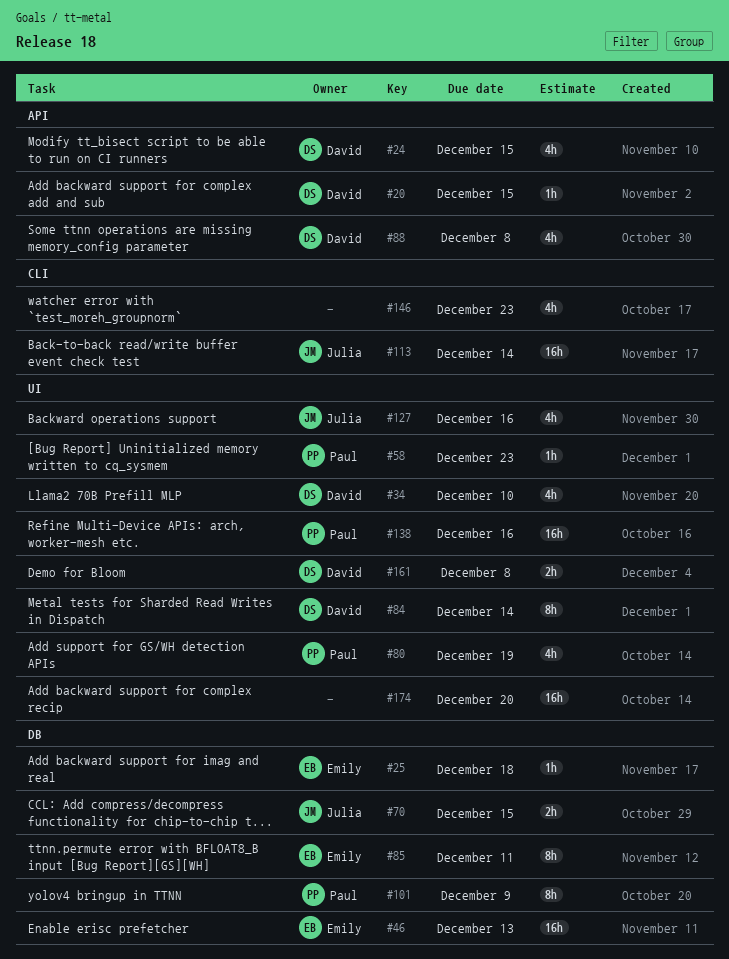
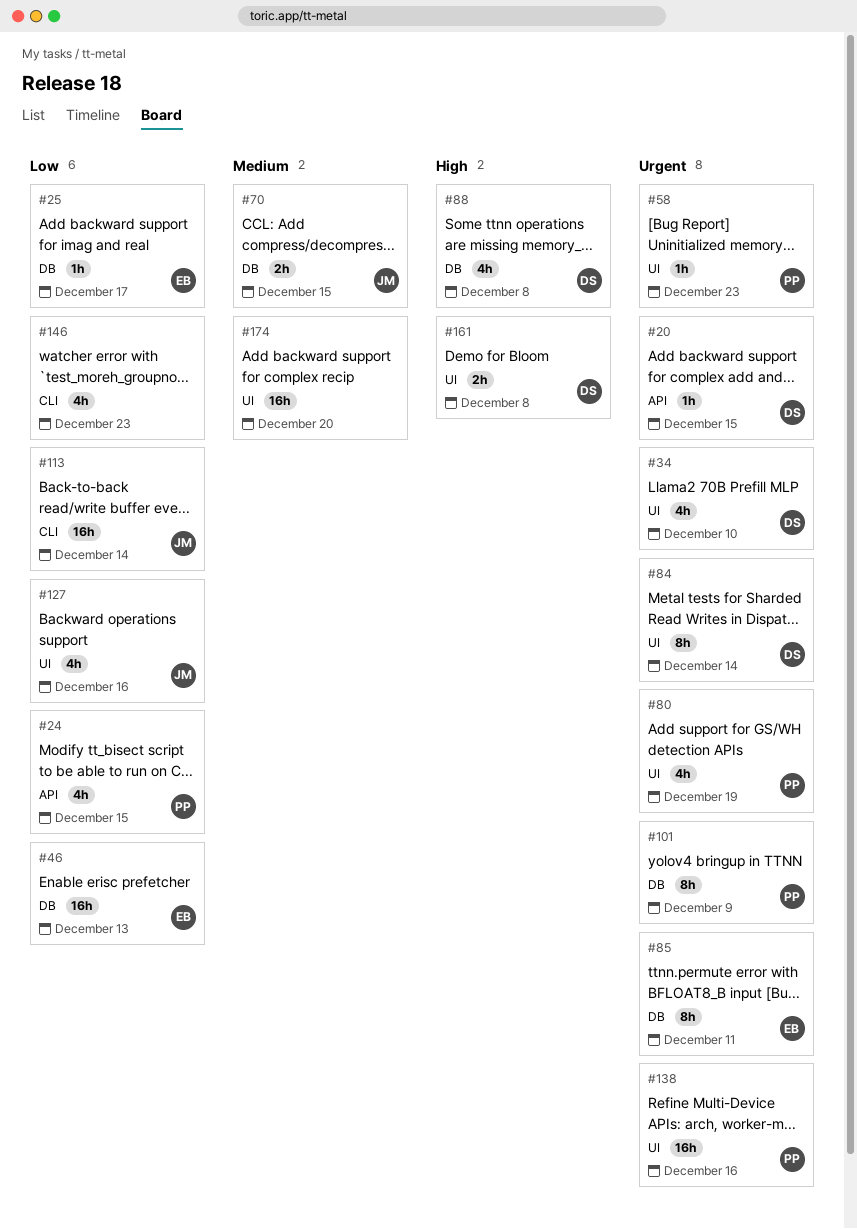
#24, owner: David -> Paul
#25, due: Dec 18 -> Dec 17
#88, label: API -> DB

